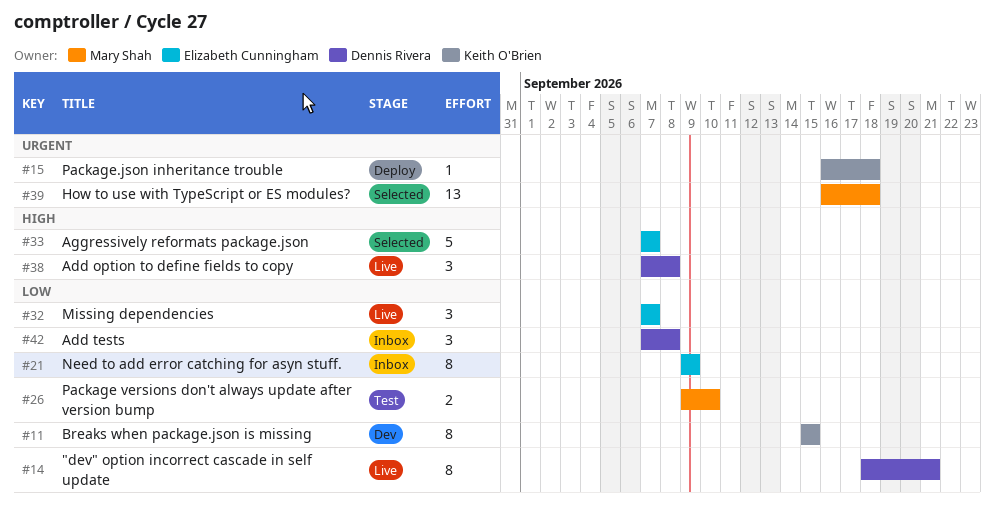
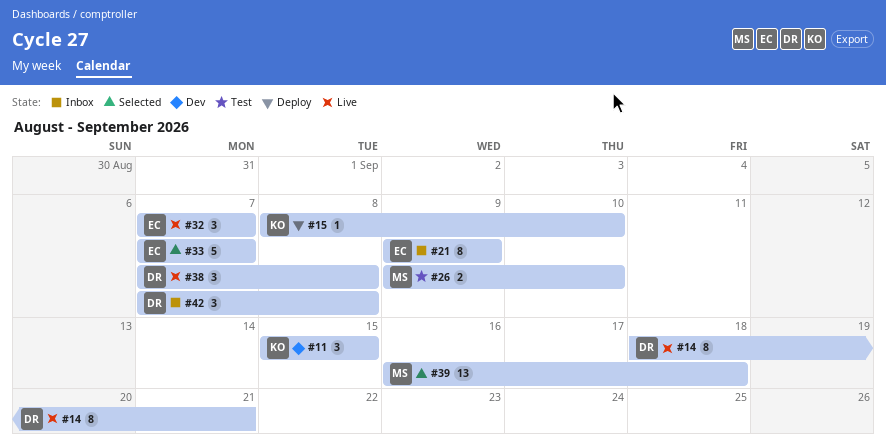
#11, estimate: 8 -> 3
#15, start: Sep 16 -> Sep 8
#15, due: Sep 18 -> Sep 10

